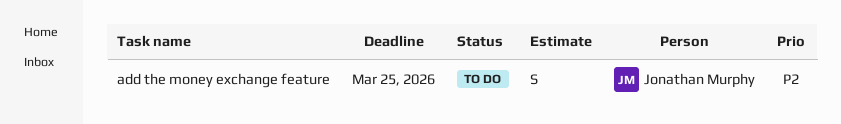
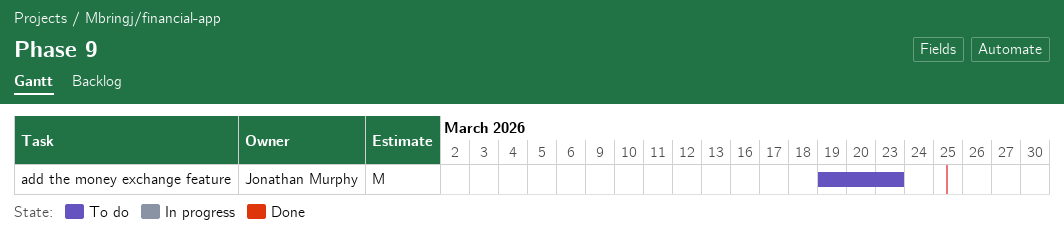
add the money exchange feature, estimate: S -> M
add the money exchange feature, due: Mar 25 -> Mar 23

